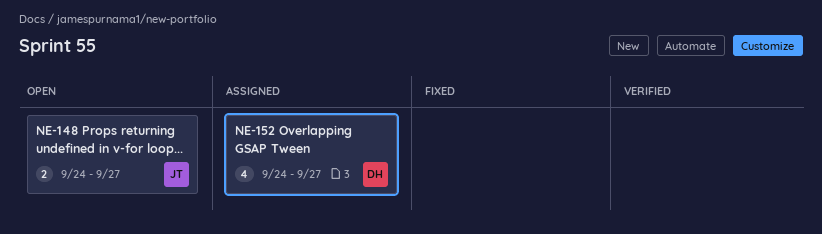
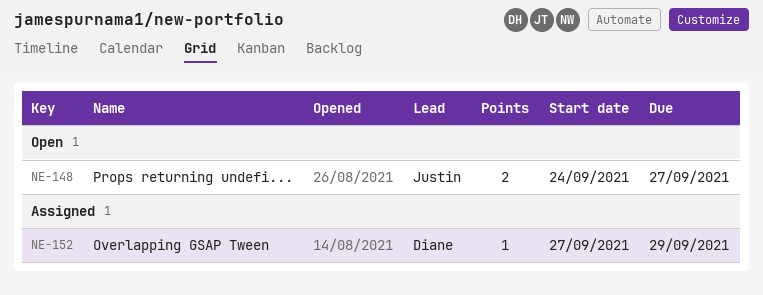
NE-152, estimate: 4 -> 1
NE-152, start: Sep 24 -> Sep 27
NE-152, due: Sep 27 -> Sep 29

